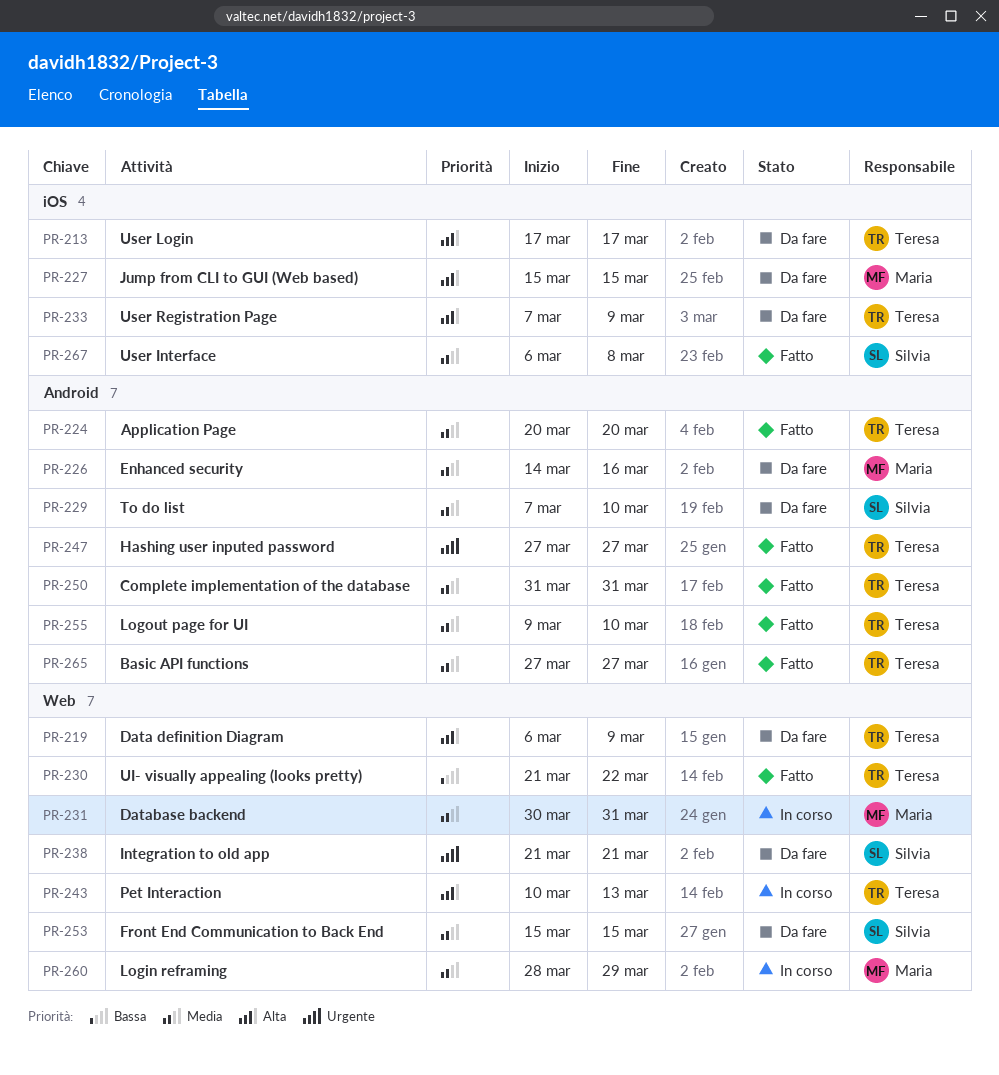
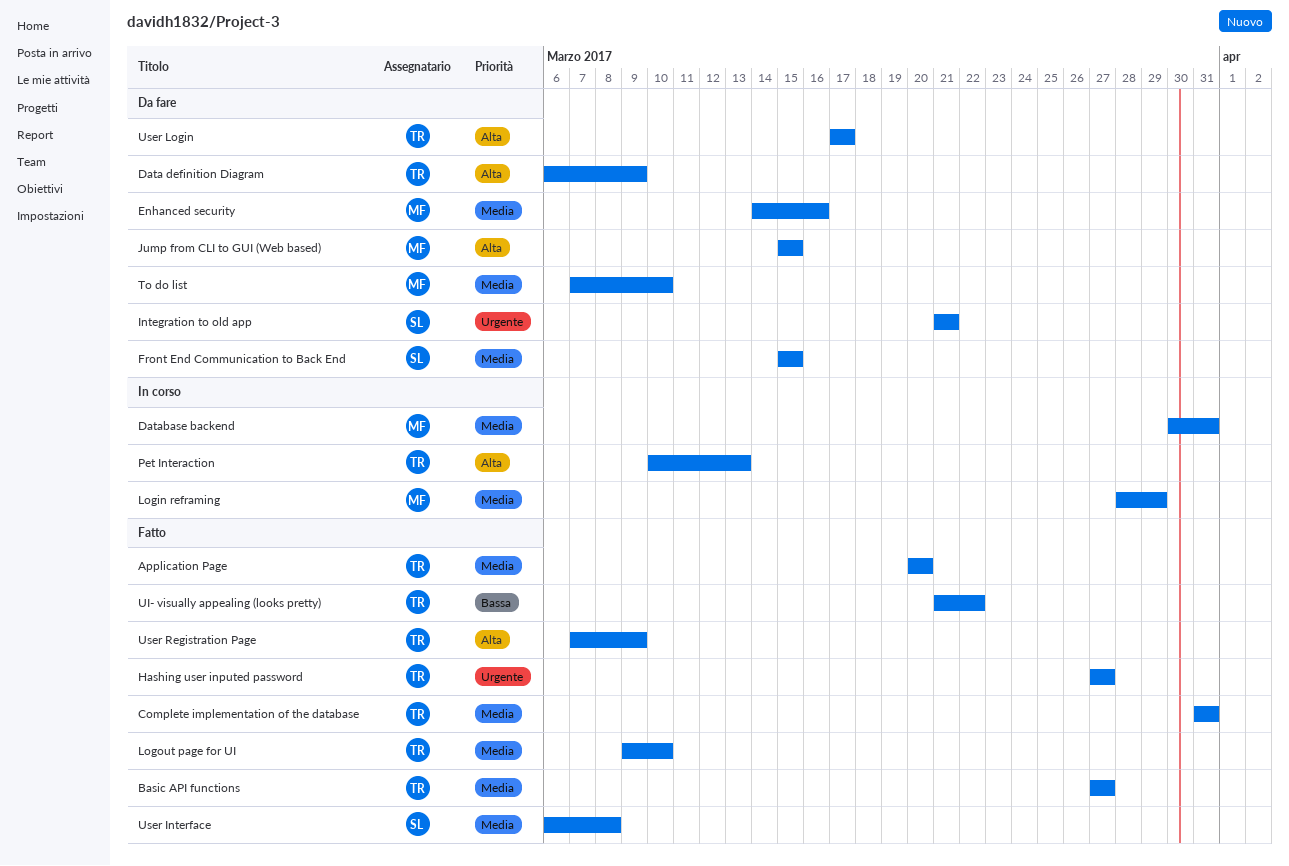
To do list, owner: Silvia -> Maria
User Registration Page, status: Da fare -> Fatto

